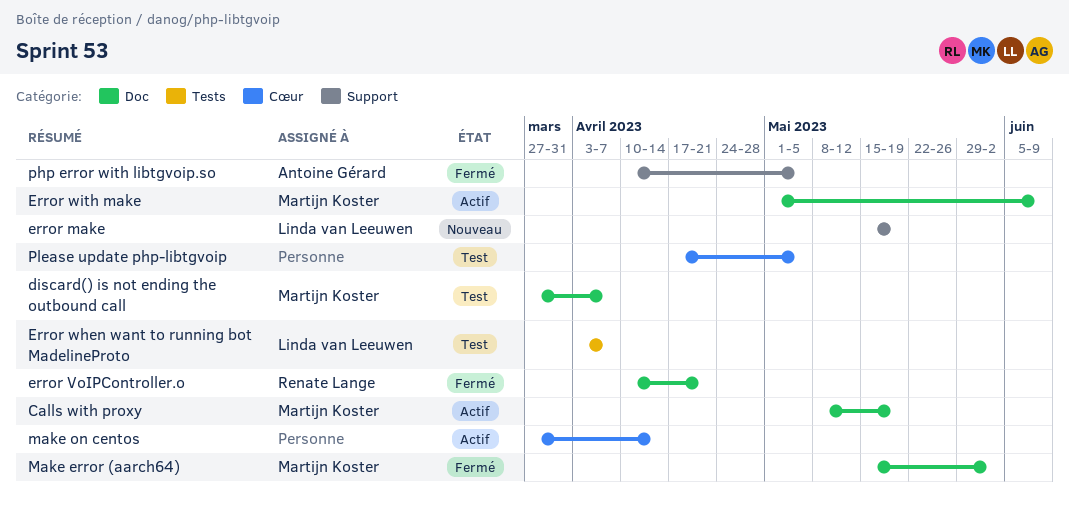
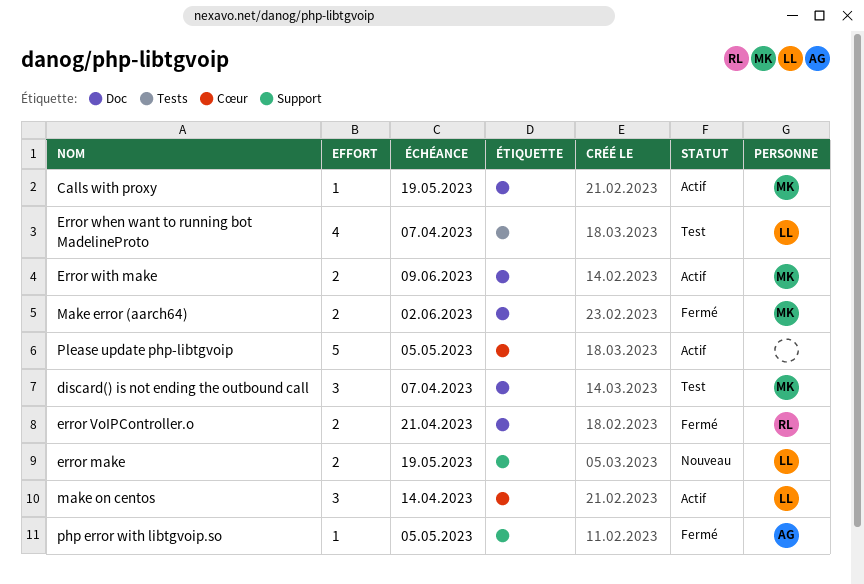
make on centos, owner: none -> Linda van Leeuwen
Please update php-libtgvoip, status: Test -> Actif

